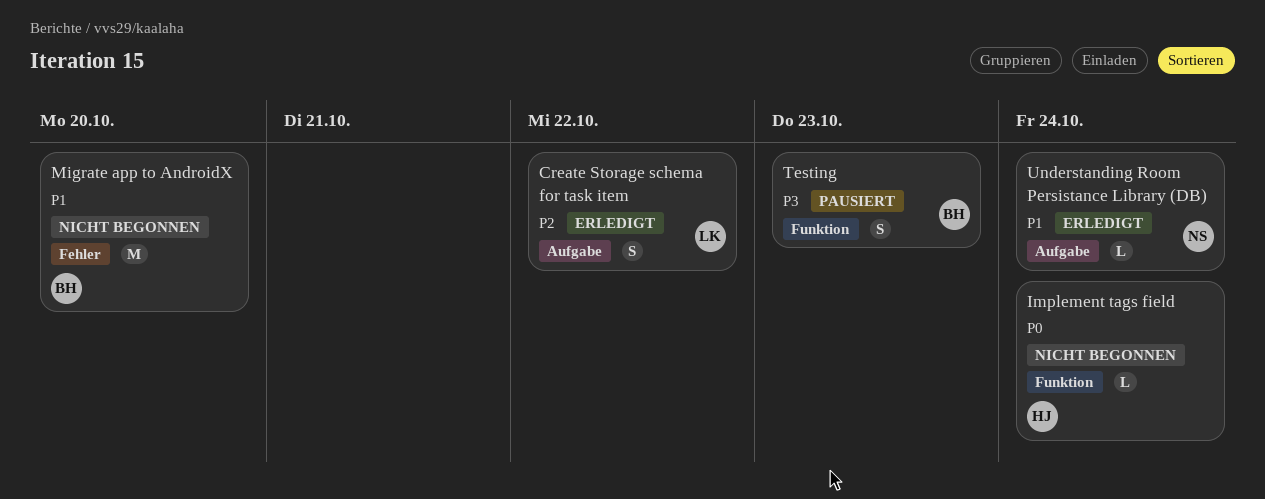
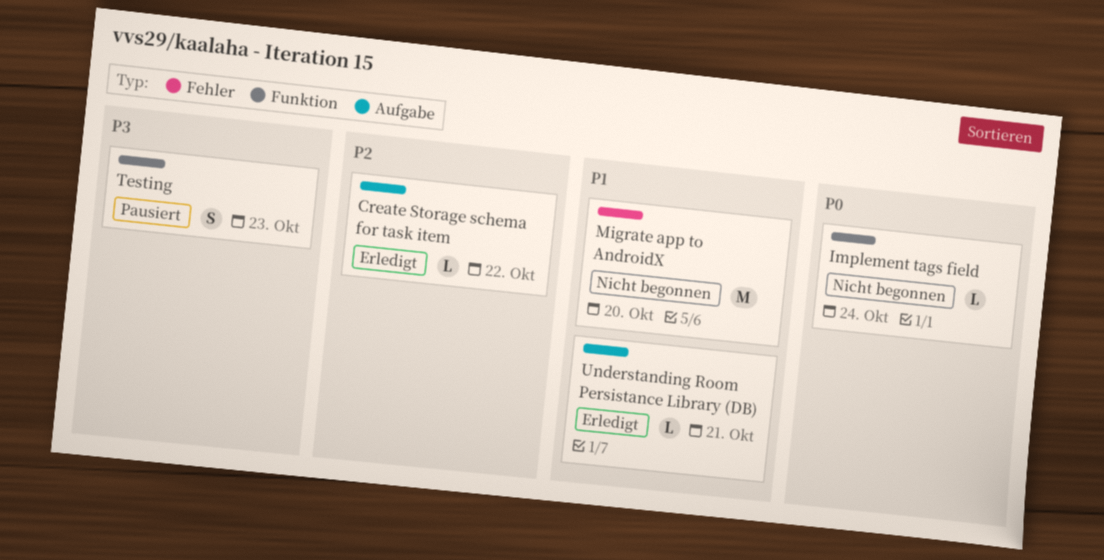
Create Storage schema for task item, estimate: S -> L
Understanding Room Persistance Library (DB), due: Oct 24 -> Oct 21

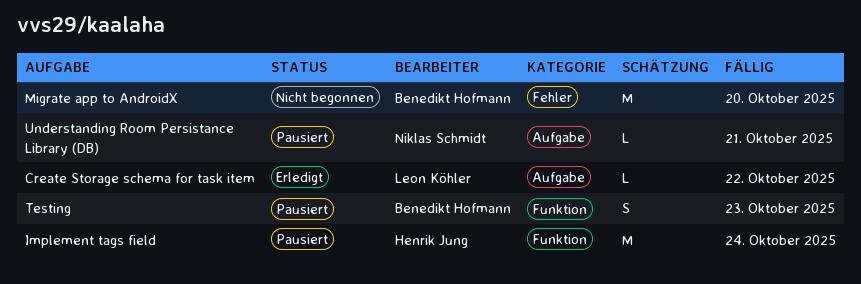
Implement tags field, status: Nicht begonnen -> Pausiert
Implement tags field, estimate: L -> M
Understanding Room Persistance Library (DB), status: Erledigt -> Pausiert

